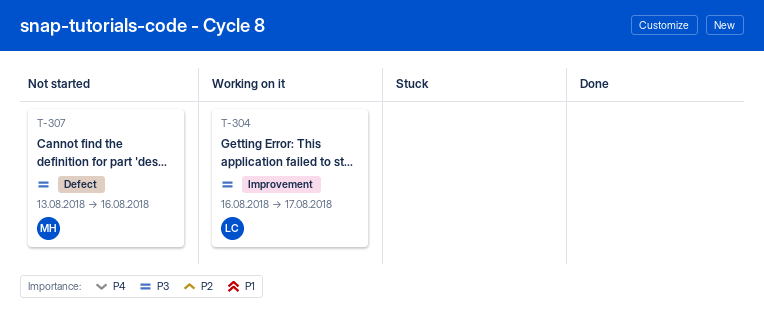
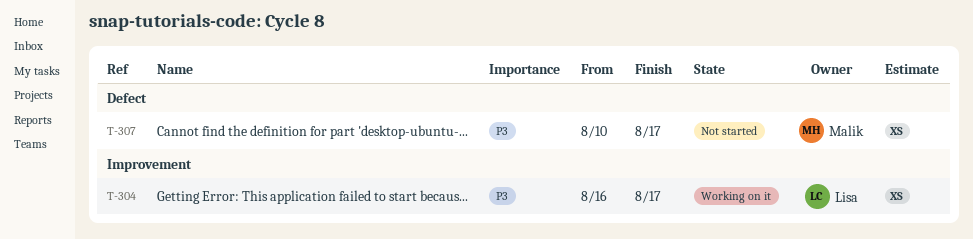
T-307, start: Aug 13 -> Aug 10
T-307, due: Aug 16 -> Aug 17

